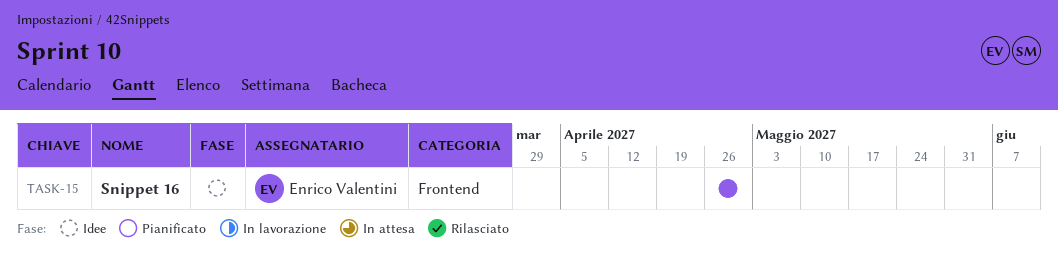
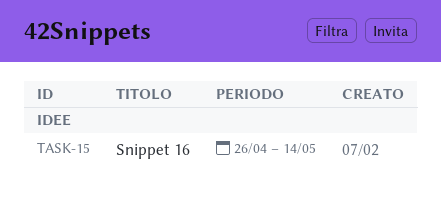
TASK-15, due: Apr 30 -> May 14

